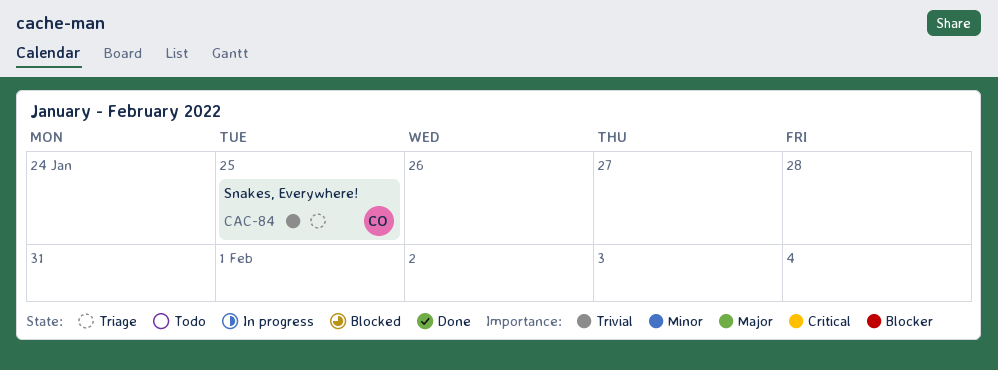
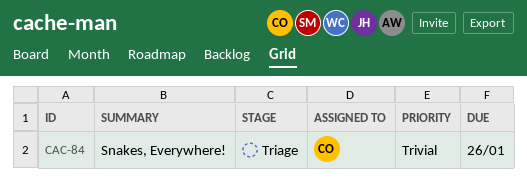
CAC-84, due: Jan 25 -> Jan 26

